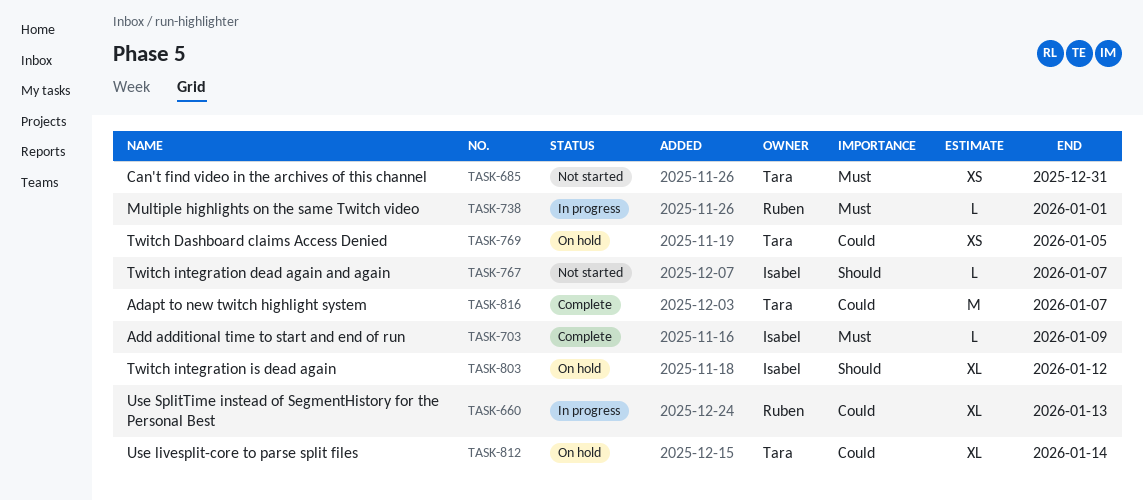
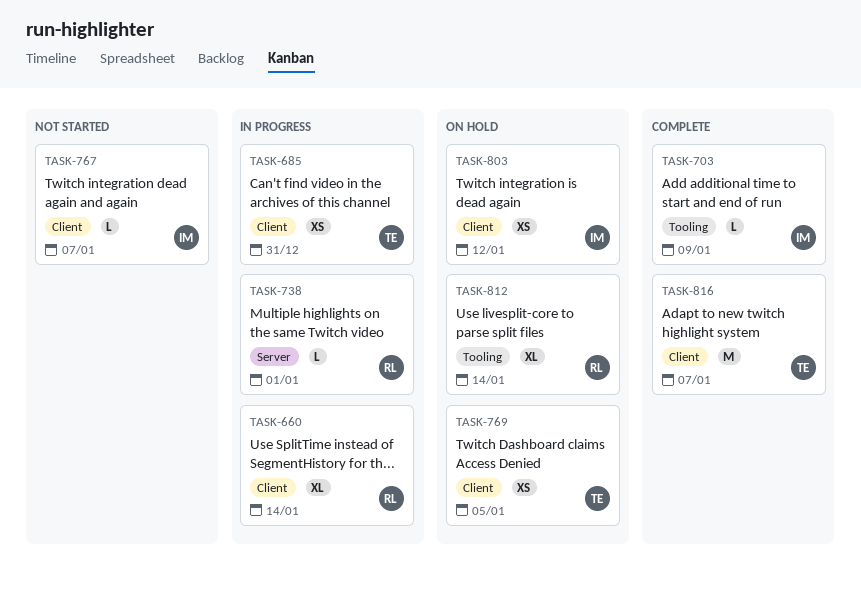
TASK-660, due: Jan 13 -> Jan 14
TASK-685, status: Not started -> In progress
TASK-803, estimate: XL -> XS
TASK-812, owner: Tara -> Ruben

